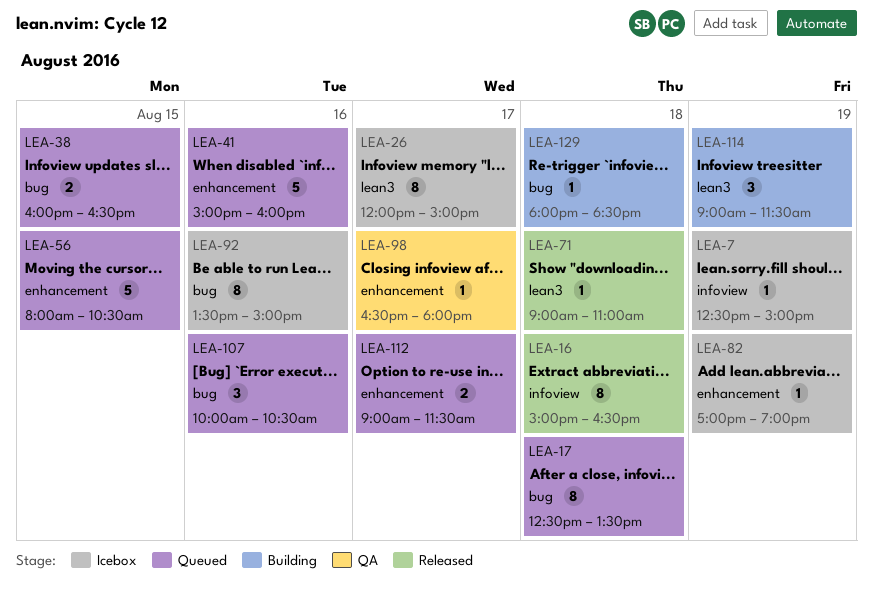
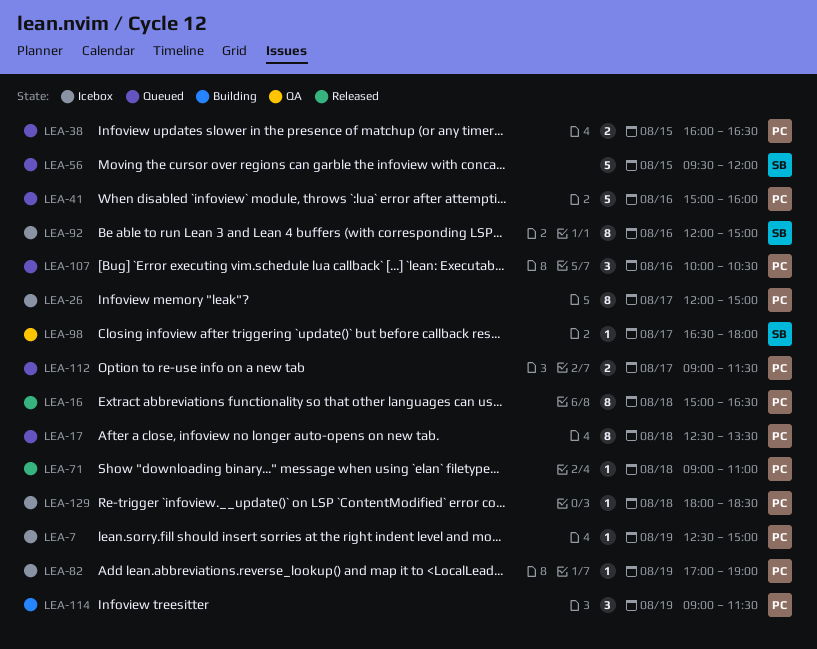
LEA-56, begins: 08:00 -> 09:30
LEA-56, ends: 10:30 -> 12:00
LEA-92, begins: 13:30 -> 12:00
LEA-129, status: Building -> Icebox

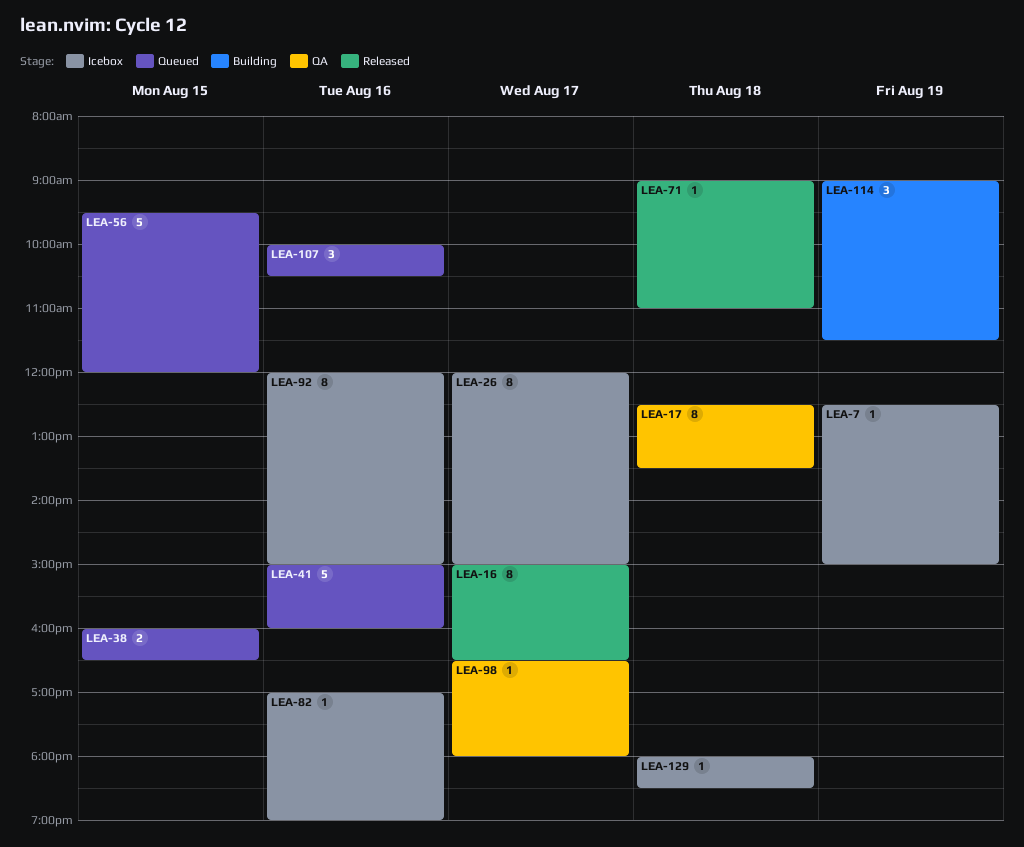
LEA-16, day: Aug 18 -> Aug 17
LEA-17, status: Queued -> QA
LEA-82, day: Aug 19 -> Aug 16
LEA-112: present -> none

